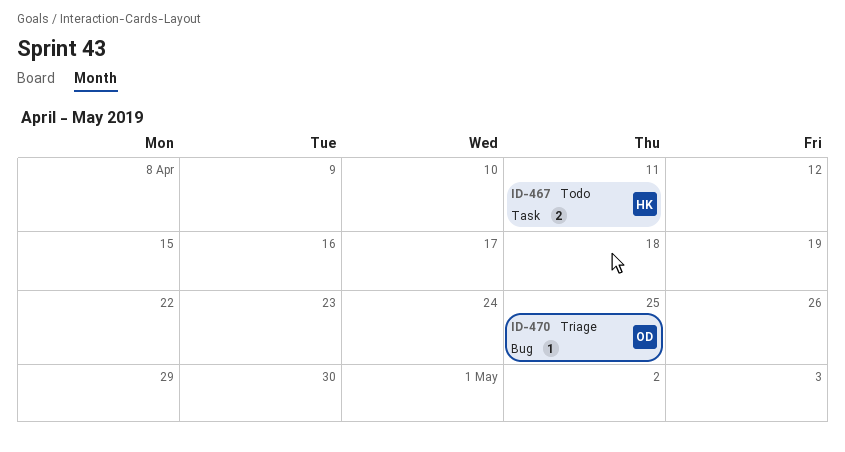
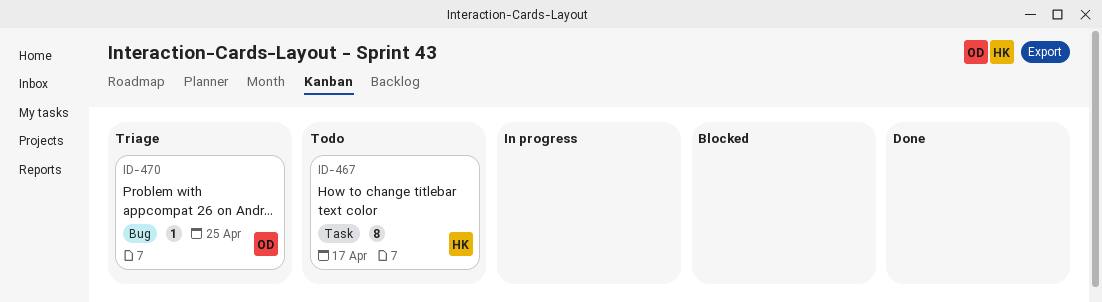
ID-467, estimate: 2 -> 8
ID-467, due: Apr 11 -> Apr 17

